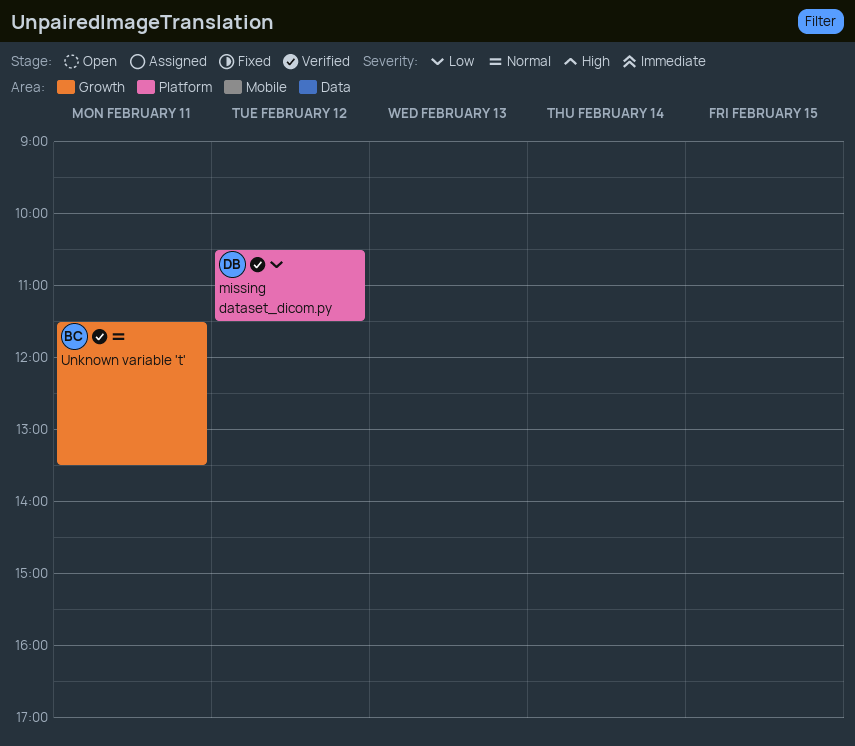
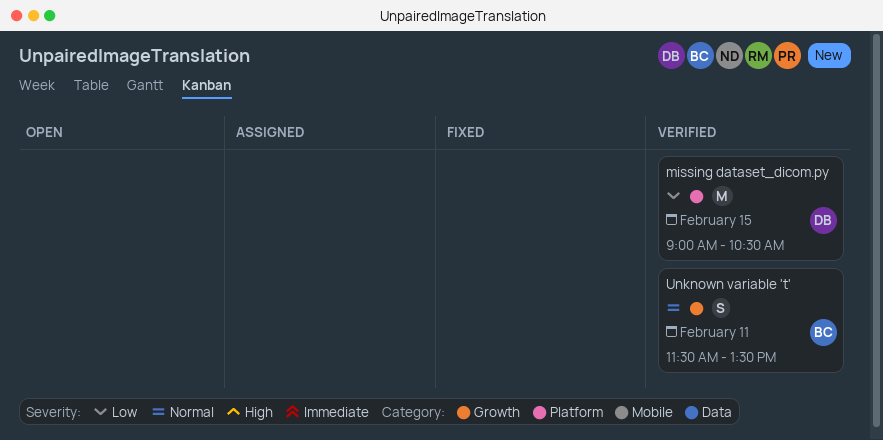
missing dataset_dicom.py, day: Feb 12 -> Feb 15
missing dataset_dicom.py, begins: 10:30 -> 09:00
missing dataset_dicom.py, ends: 11:30 -> 10:30

